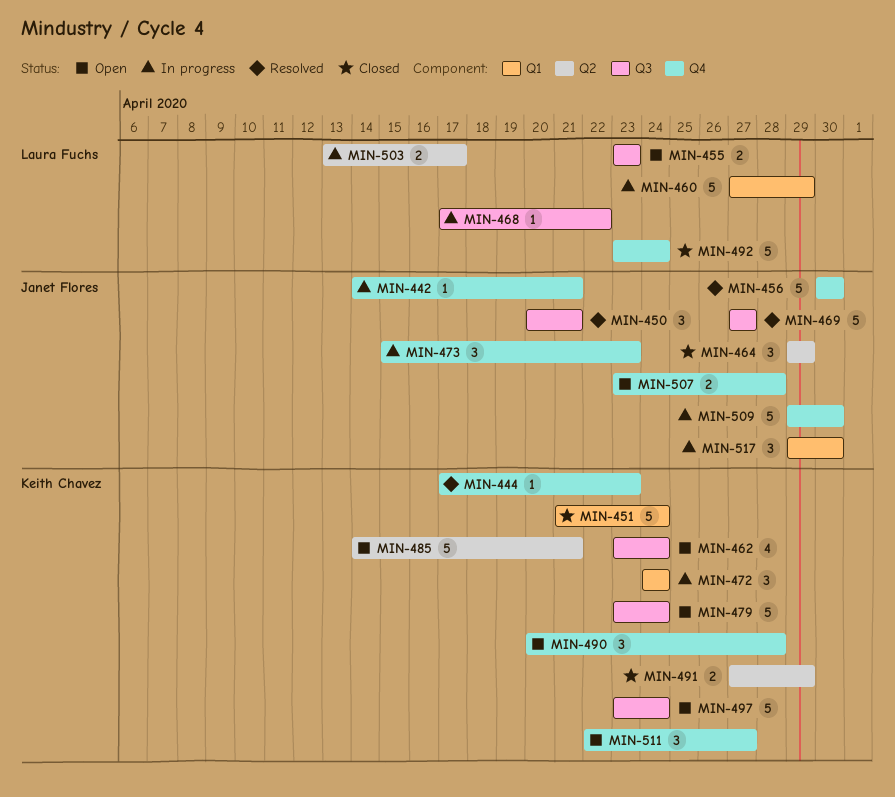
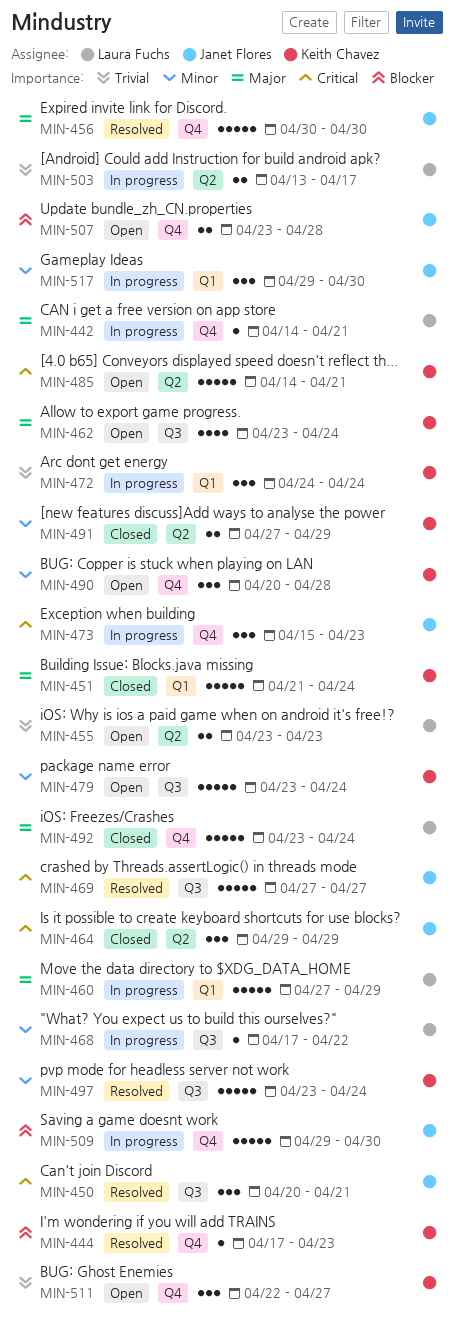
MIN-442, owner: Janet Flores -> Laura Fuchs
MIN-455, label: Q3 -> Q2
MIN-497, status: Open -> Resolved

